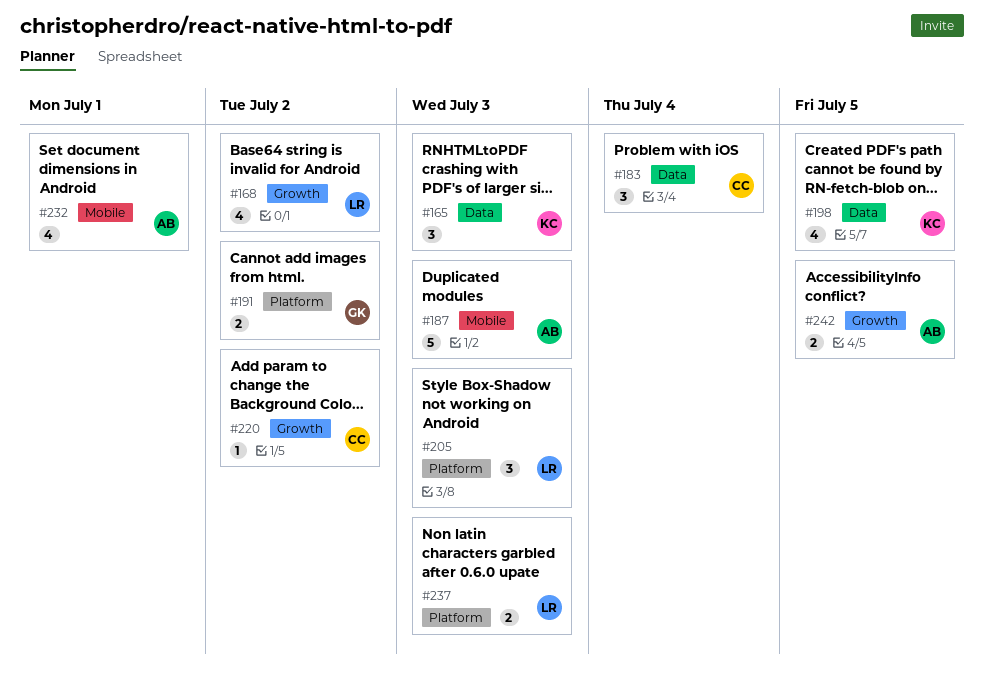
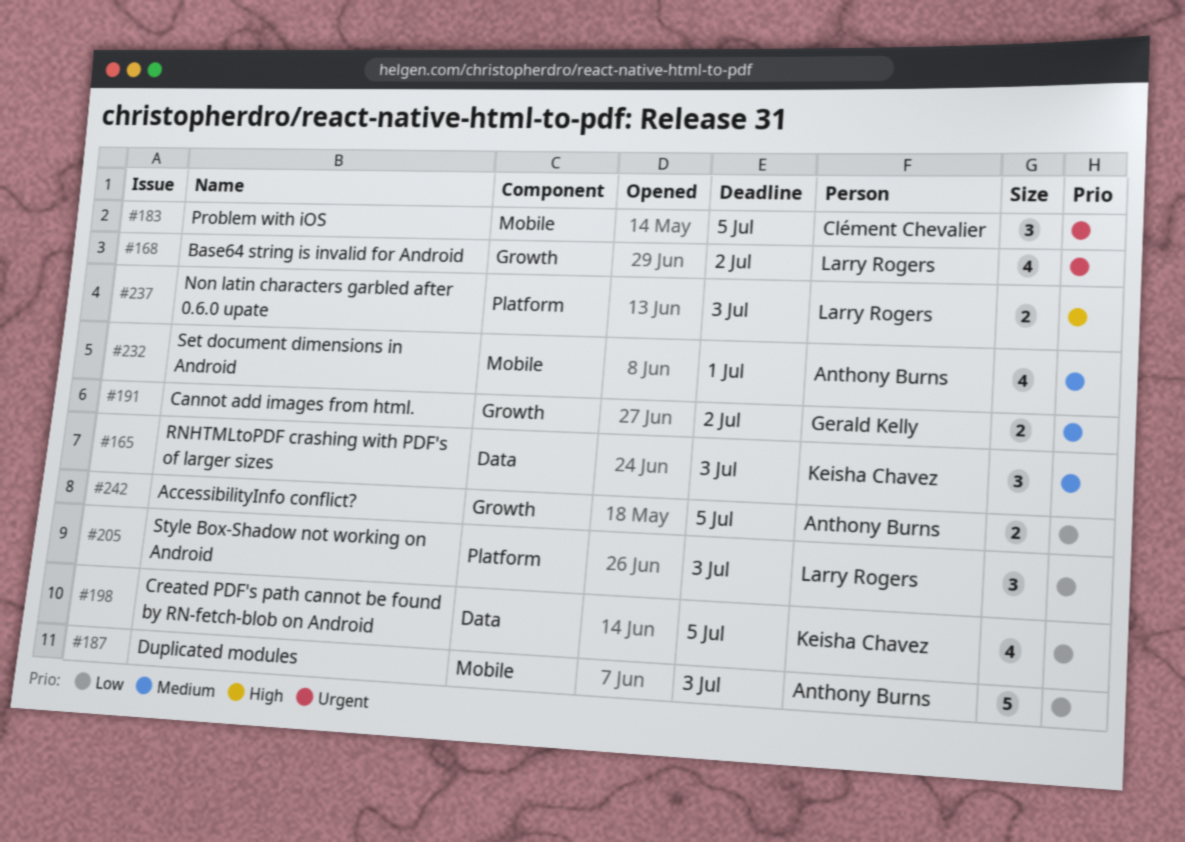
#183, label: Data -> Mobile
#183, due: Jul 4 -> Jul 5
#191, label: Platform -> Growth
#220: present -> none

